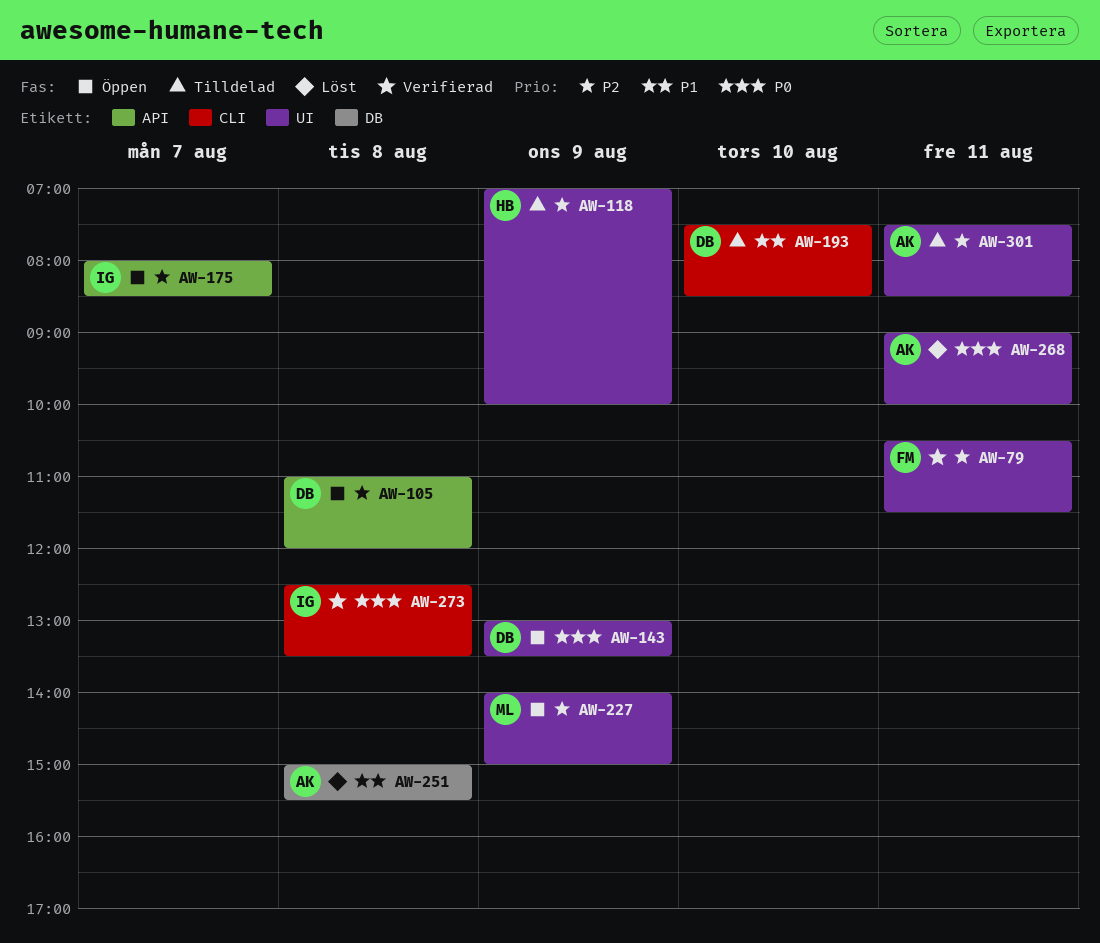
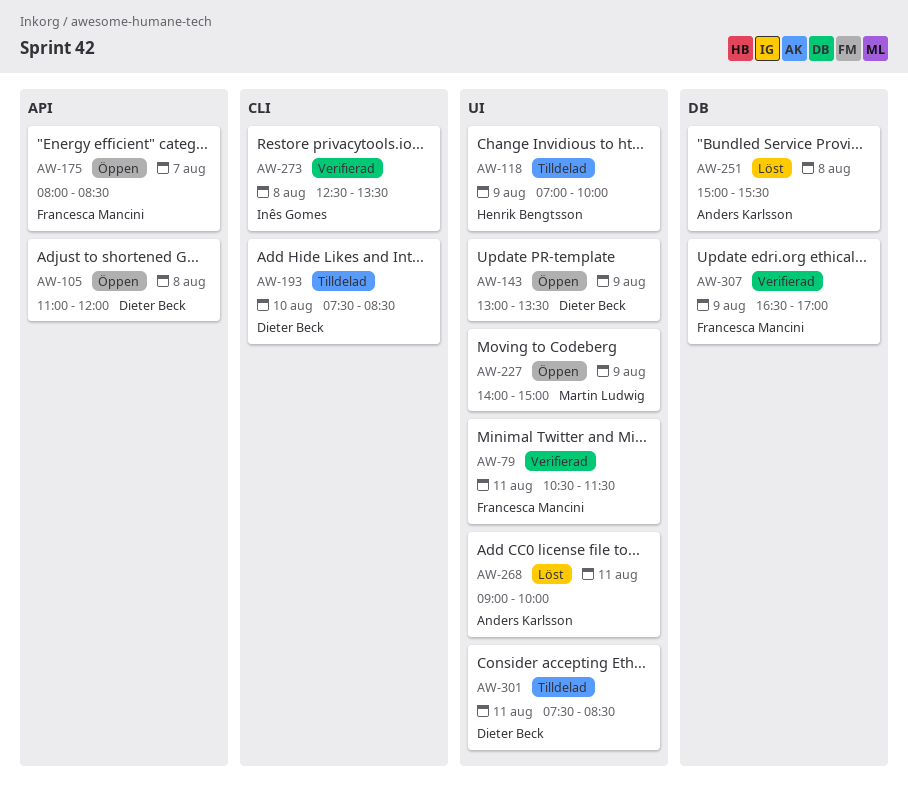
AW-175, owner: Inês Gomes -> Francesca Mancini
AW-301, owner: Anders Karlsson -> Dieter Beck
AW-307: none -> present

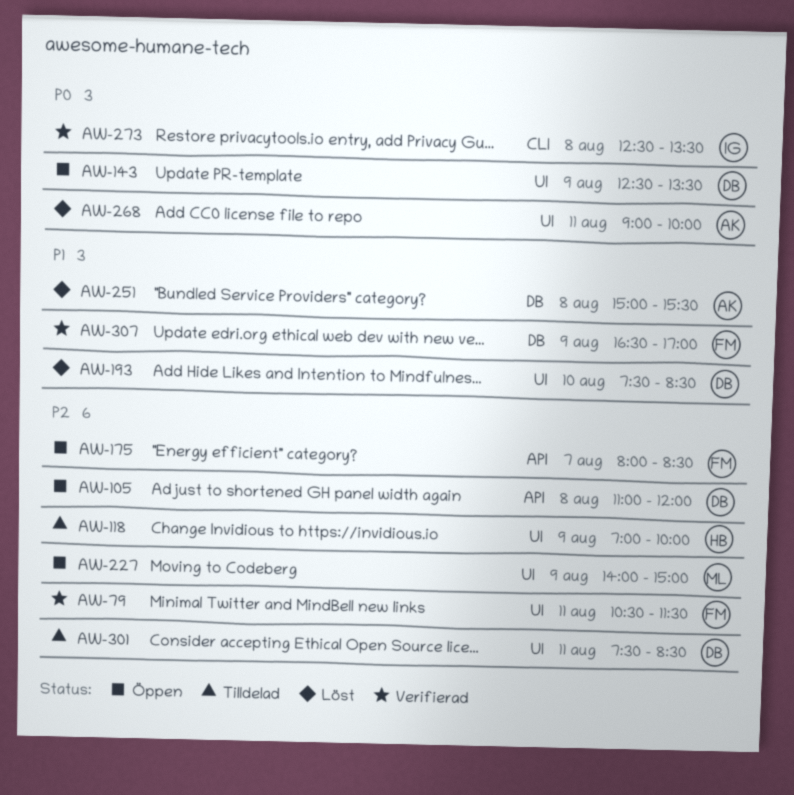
AW-143, begins: 13:00 -> 12:30
AW-193, status: Tilldelad -> Löst
AW-193, label: CLI -> UI

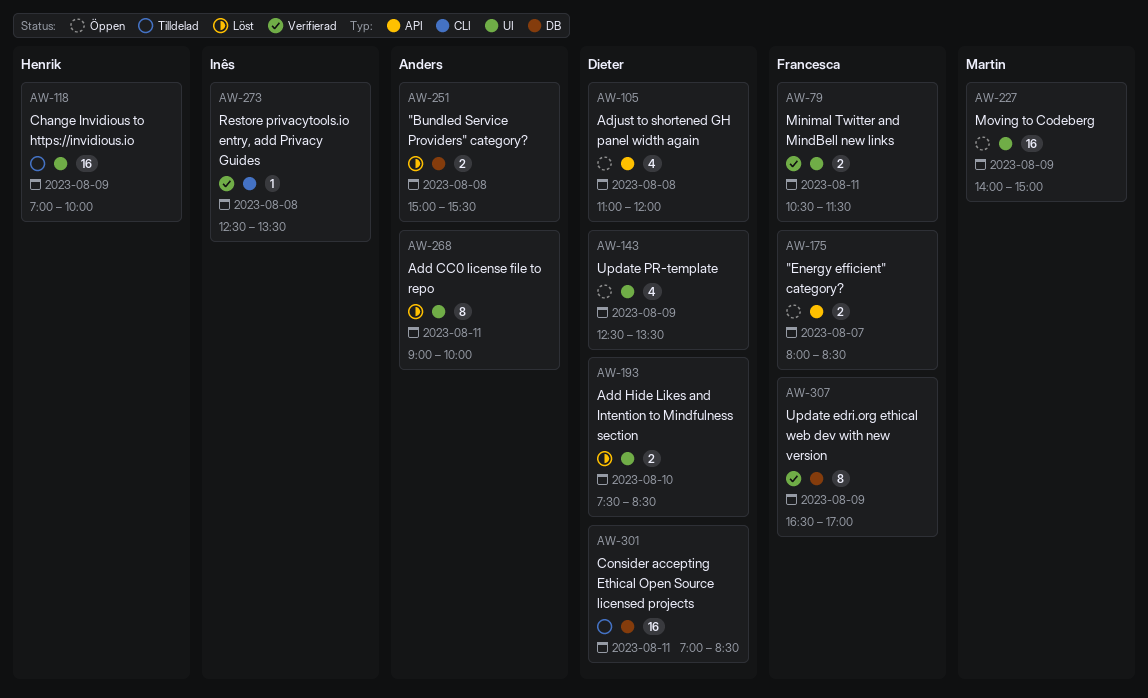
AW-301, label: UI -> DB
AW-301, begins: 07:30 -> 07:00

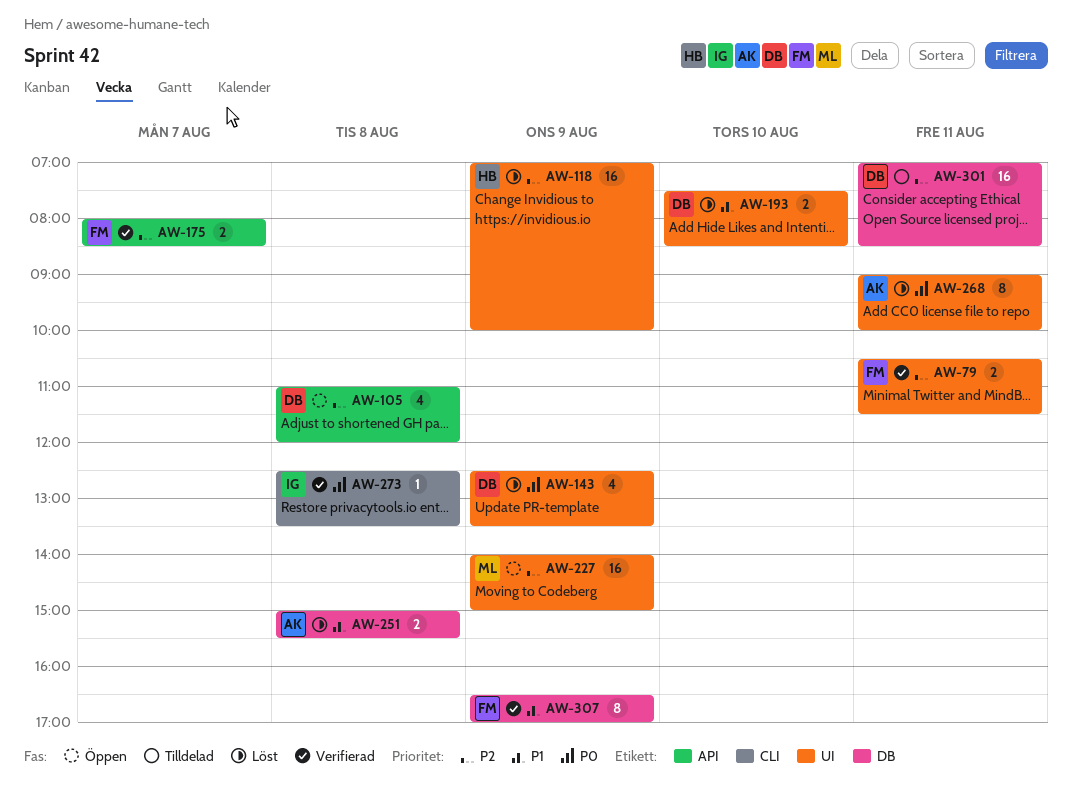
AW-118, status: Tilldelad -> Löst
AW-143, status: Öppen -> Löst
AW-175, status: Öppen -> Verifierad

